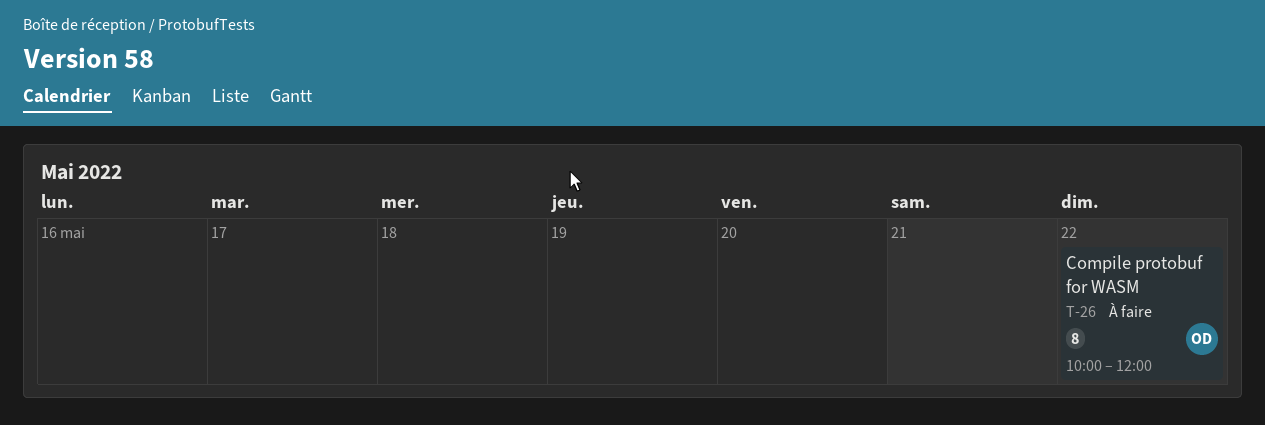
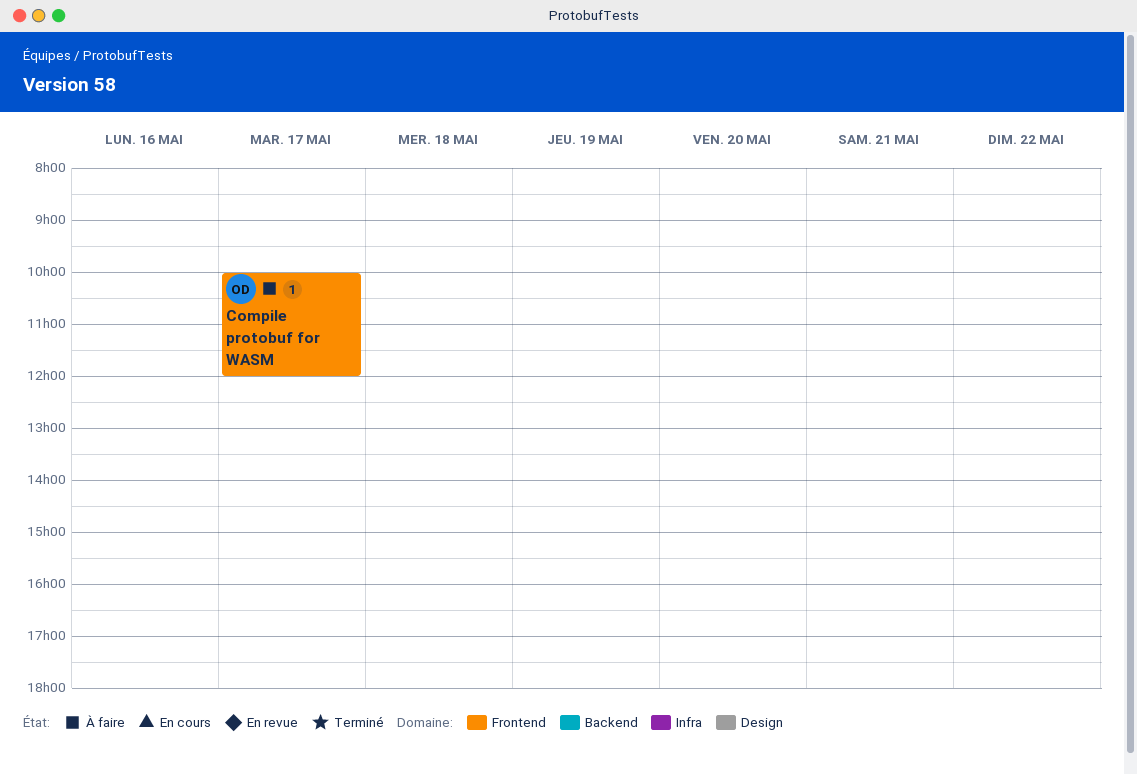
Compile protobuf for WASM, estimate: 8 -> 1
Compile protobuf for WASM, day: May 22 -> May 17

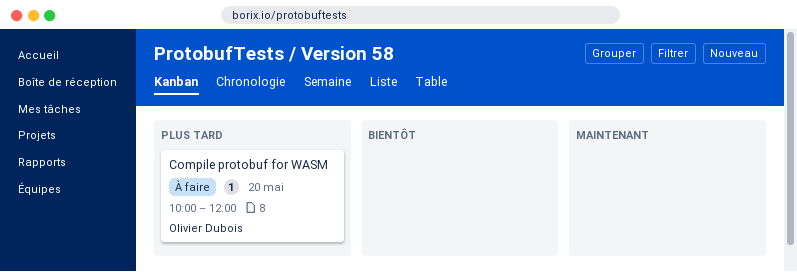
Compile protobuf for WASM, day: May 17 -> May 20

